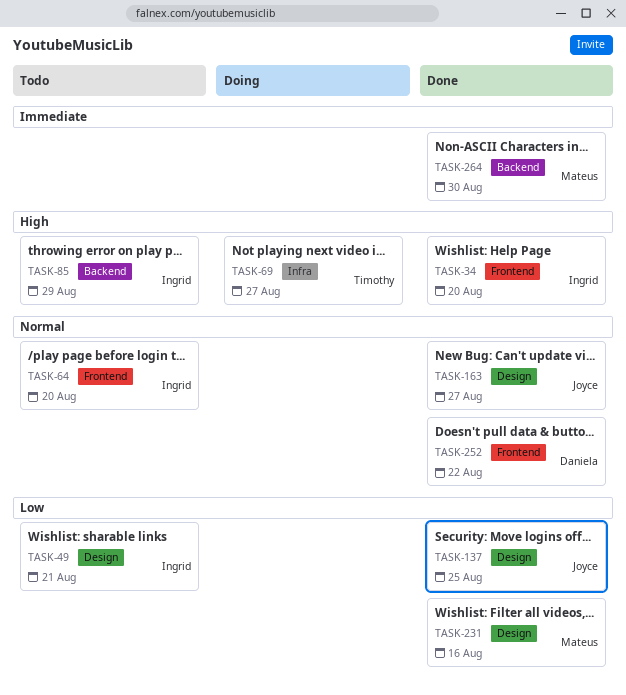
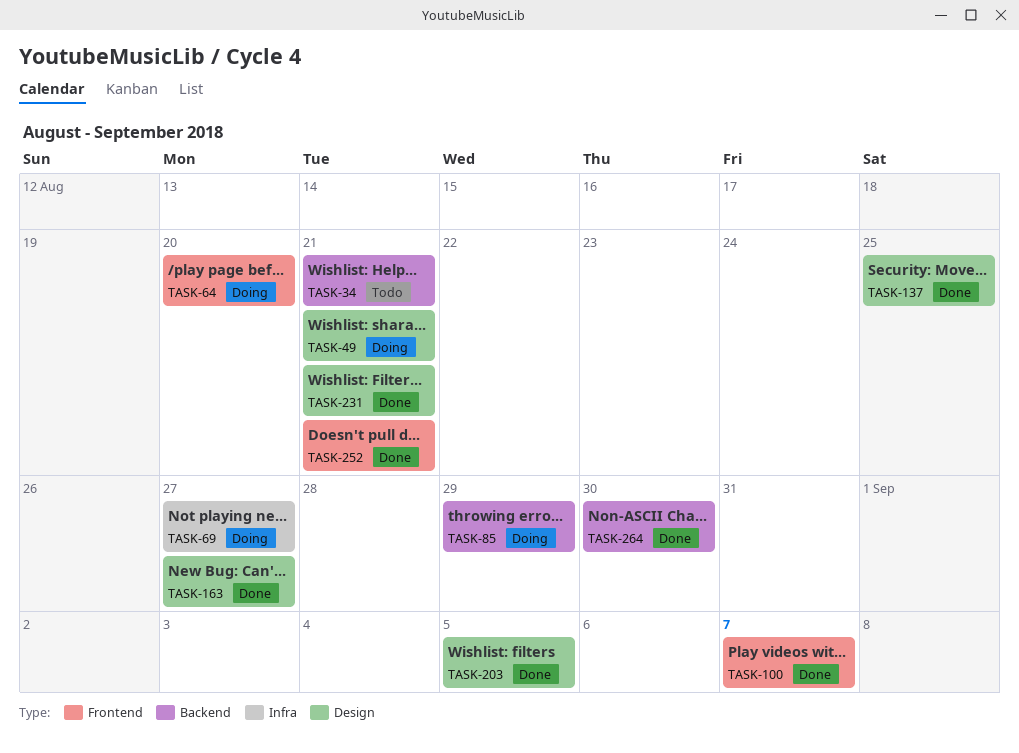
TASK-34, status: Done -> Todo
TASK-34, label: Frontend -> Backend
TASK-34, due: Aug 20 -> Aug 21
TASK-49, status: Todo -> Doing
TASK-64, status: Todo -> Doing
TASK-85, status: Todo -> Doing
TASK-100: none -> present
TASK-203: none -> present
TASK-231, due: Aug 16 -> Aug 21
TASK-252, due: Aug 22 -> Aug 21

